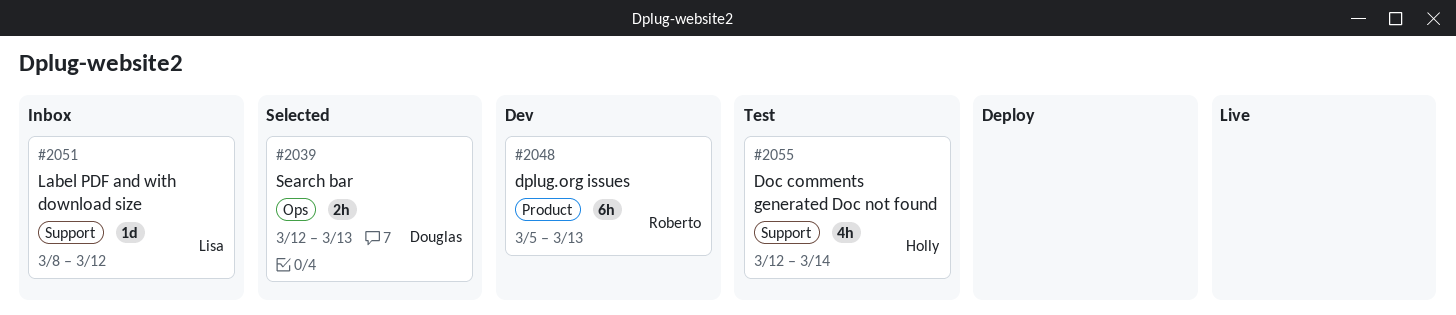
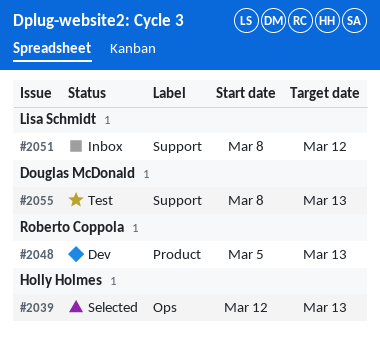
#2039, owner: Douglas McDonald -> Holly Holmes
#2055, owner: Holly Holmes -> Douglas McDonald
#2055, start: Mar 12 -> Mar 8
#2055, due: Mar 14 -> Mar 13

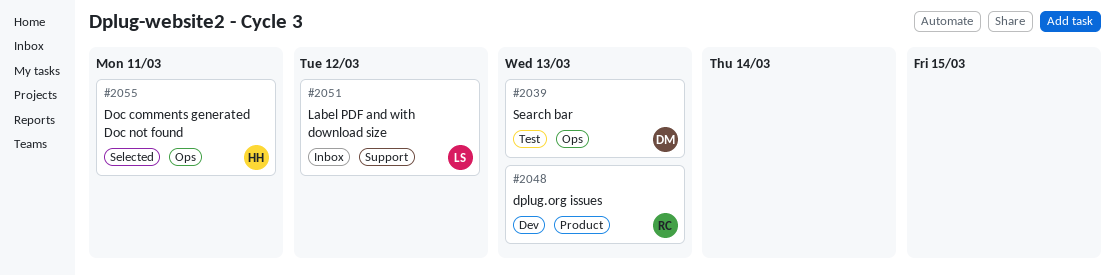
#2039, status: Selected -> Test
#2039, owner: Holly Holmes -> Douglas McDonald
#2055, status: Test -> Selected
#2055, owner: Douglas McDonald -> Holly Holmes
#2055, label: Support -> Ops
#2055, due: Mar 13 -> Mar 11

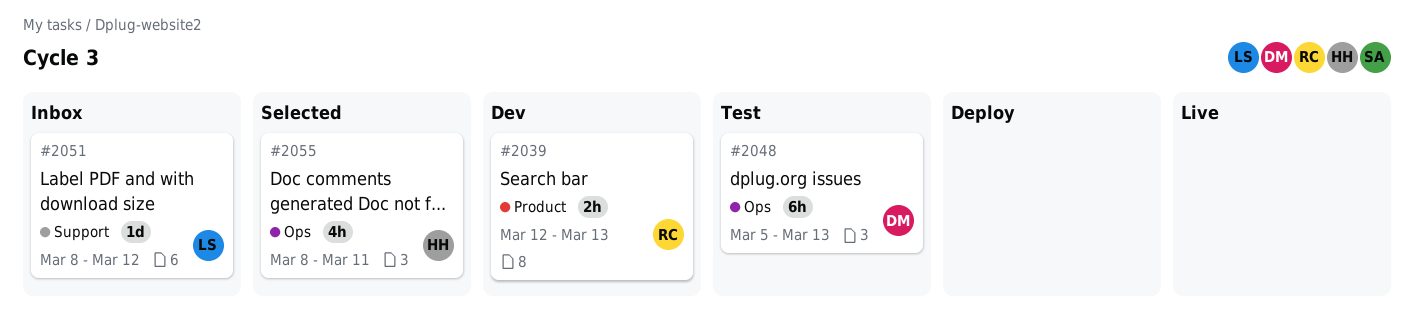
#2039, status: Test -> Dev
#2039, owner: DM -> RC
#2039, label: Ops -> Product
#2048, status: Dev -> Test
#2048, owner: RC -> DM
#2048, label: Product -> Ops

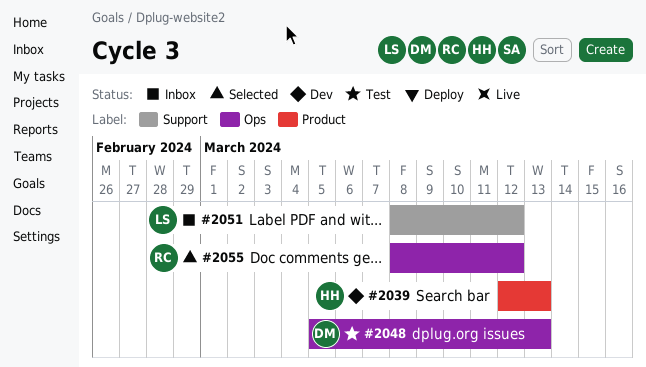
#2039, owner: RC -> HH
#2055, owner: HH -> RC
#2055, due: Mar 11 -> Mar 12

